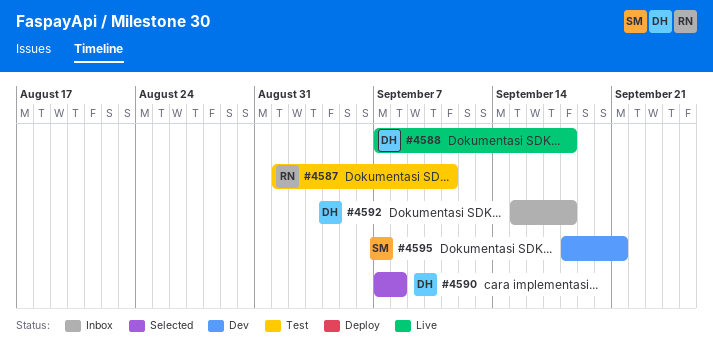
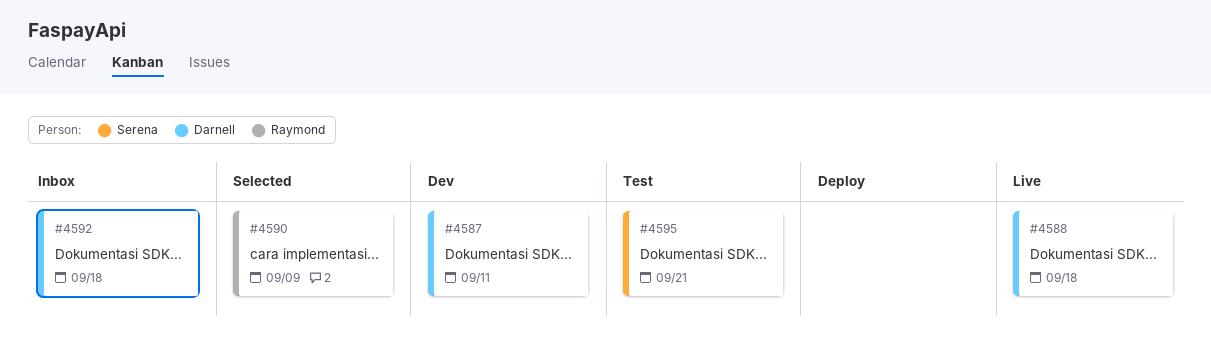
#4587, status: Test -> Dev
#4587, owner: Raymond -> Darnell
#4590, owner: Darnell -> Raymond
#4590, due: Sep 8 -> Sep 9
#4595, status: Dev -> Test

